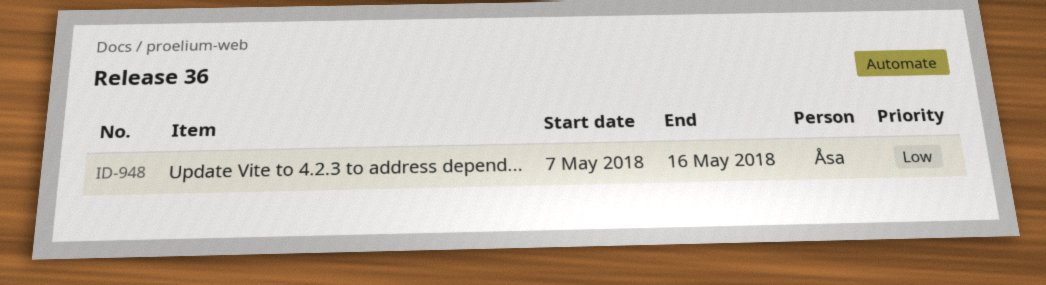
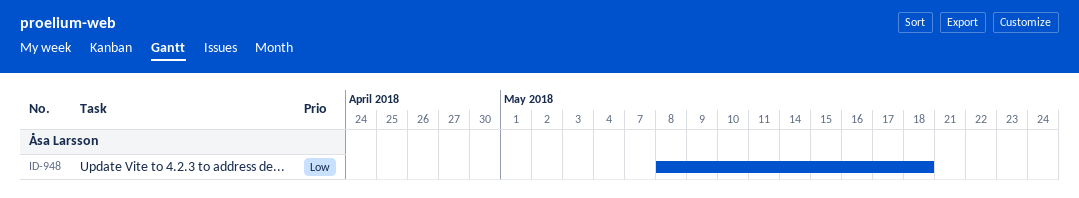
ID-948, start: May 7 -> May 8
ID-948, due: May 16 -> May 18

